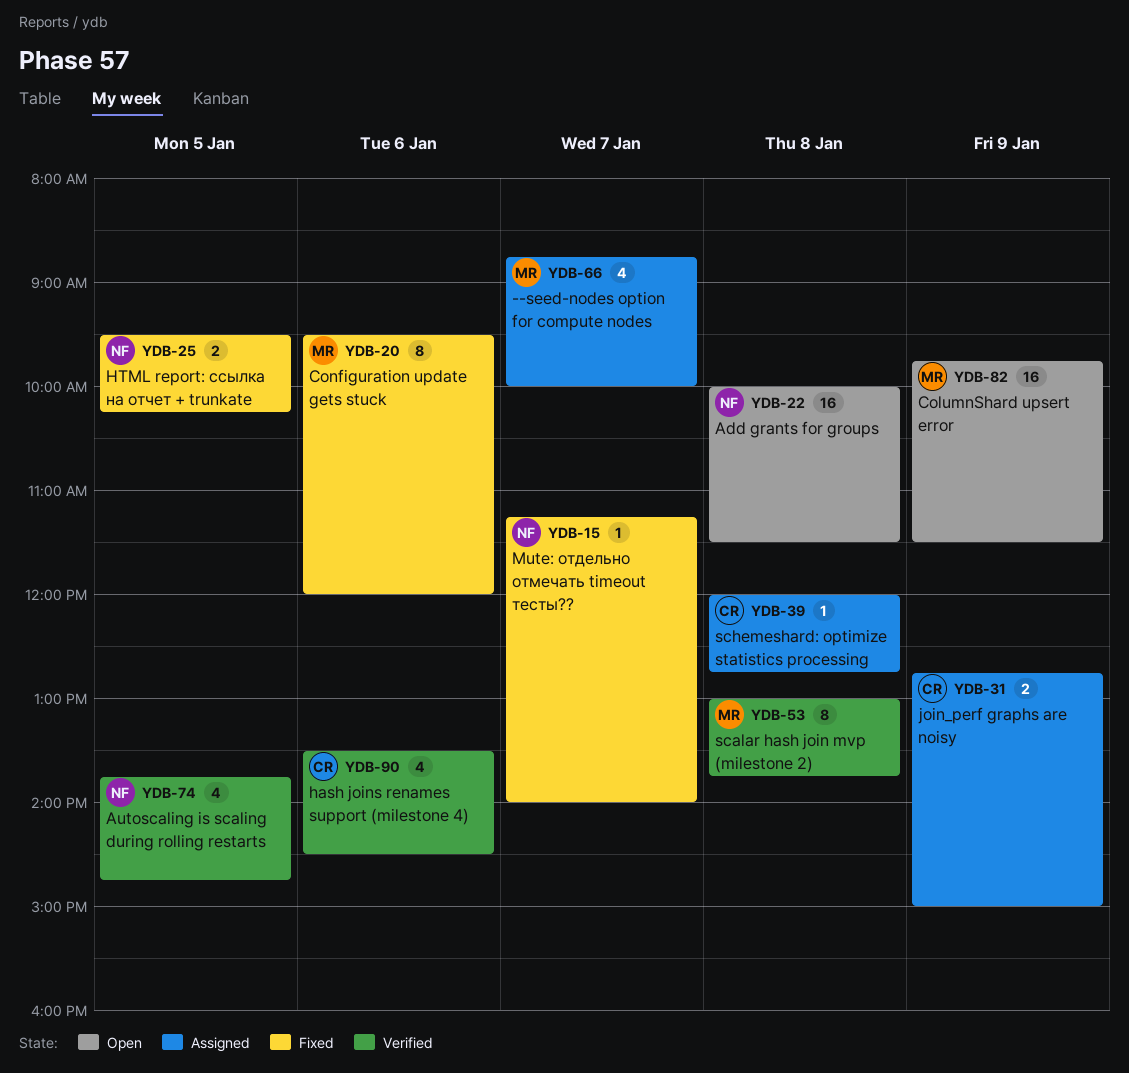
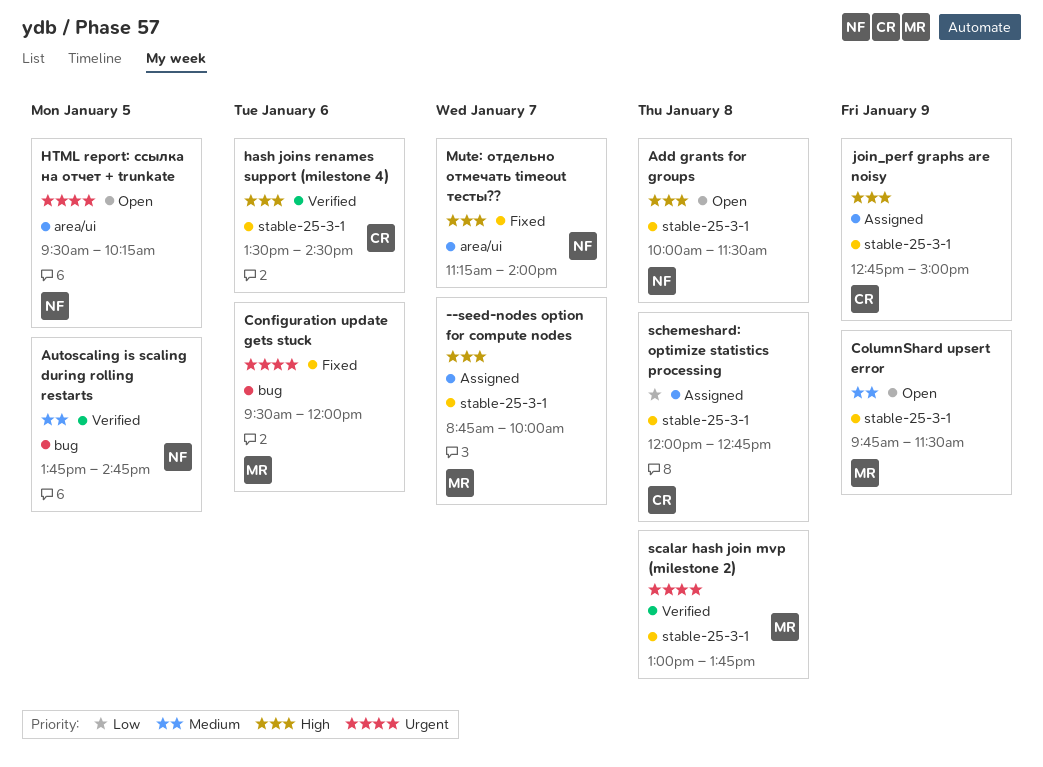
HTML report: ссылка на отчет + trunkate, status: Fixed -> Open

